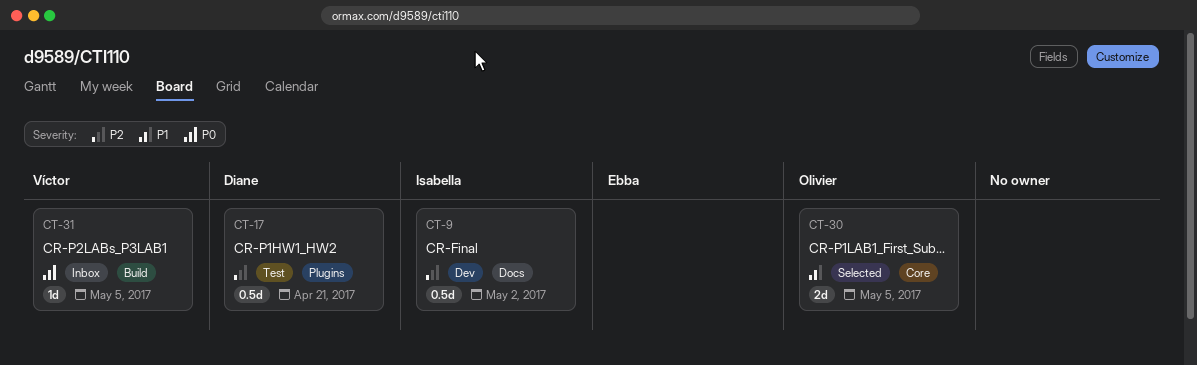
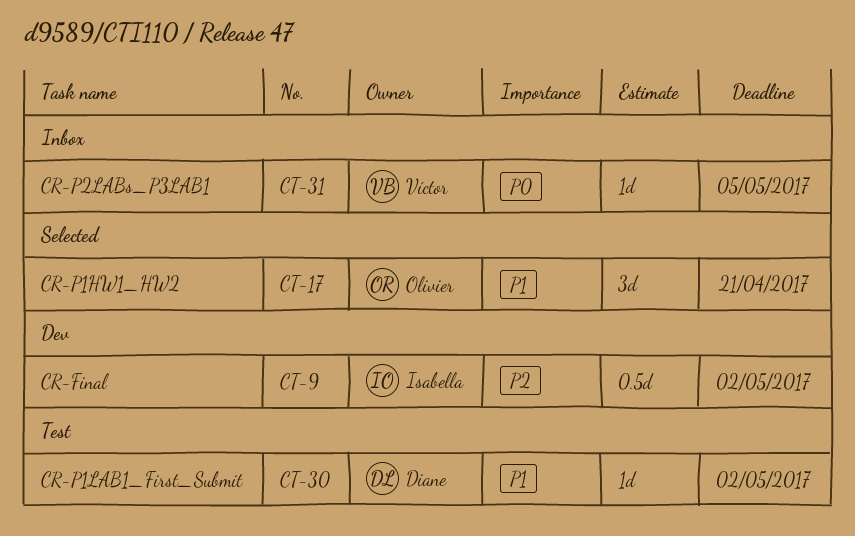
CT-17, status: Test -> Selected
CT-17, owner: Diane -> Olivier
CT-17, priority: P2 -> P1
CT-17, estimate: 0.5d -> 3d
CT-30, status: Selected -> Test
CT-30, owner: Olivier -> Diane
CT-30, estimate: 2d -> 1d
CT-30, due: May 5 -> May 2

